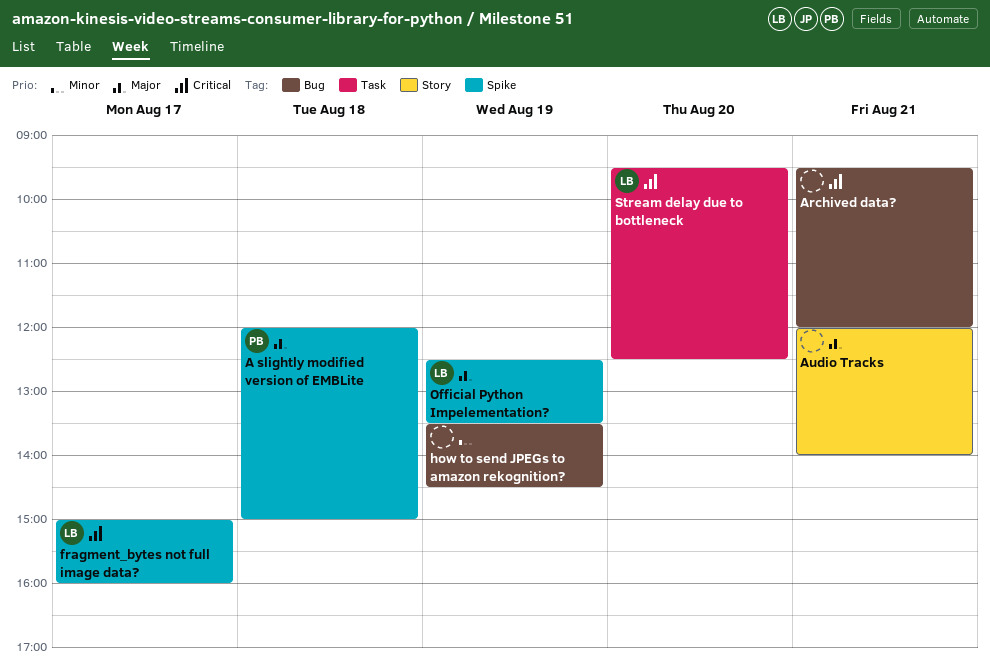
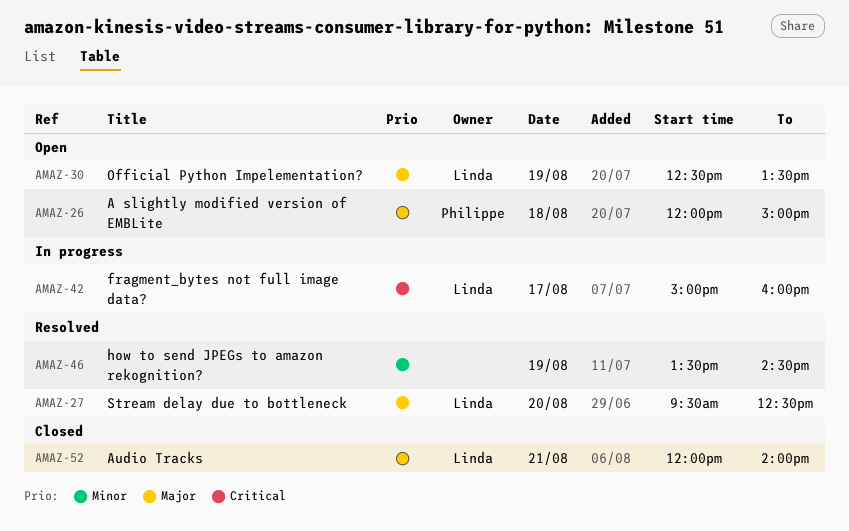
Archived data?: present -> none
Audio Tracks, owner: none -> Linda
Stream delay due to bottleneck, priority: Critical -> Major

